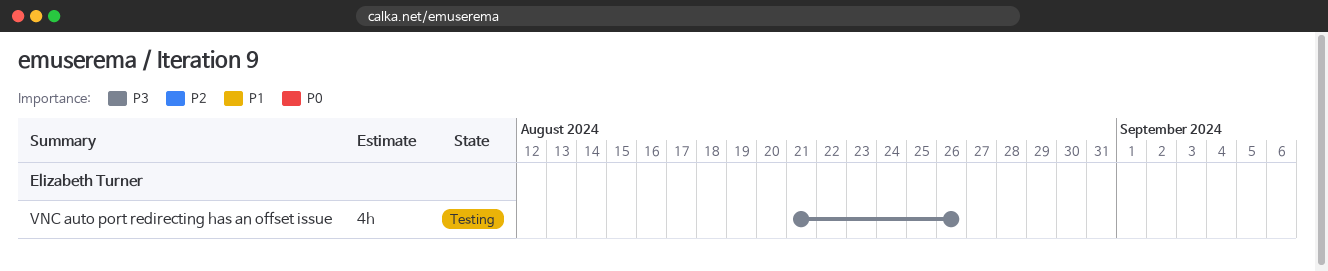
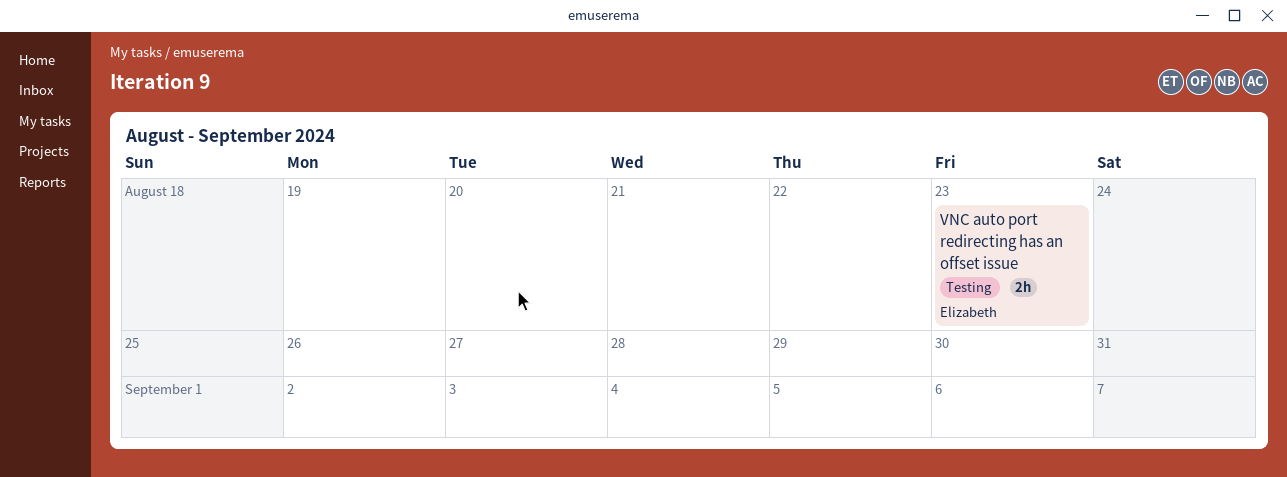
VNC auto port redirecting has an offset issue, estimate: 4h -> 2h
VNC auto port redirecting has an offset issue, due: Aug 26 -> Aug 23

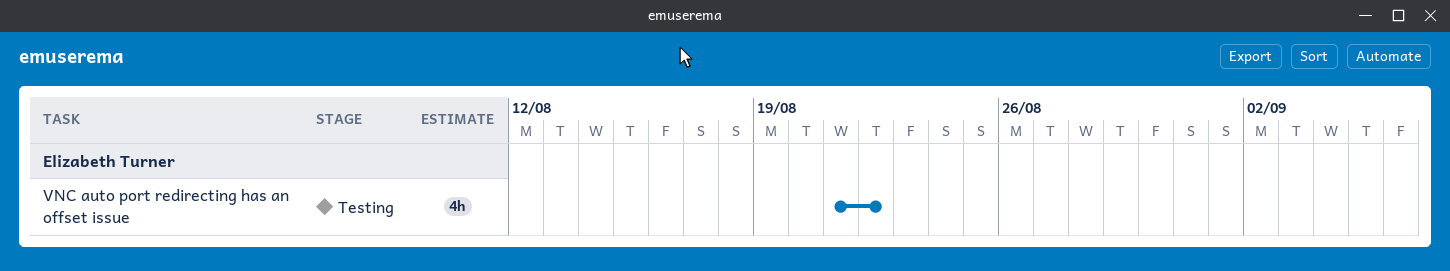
VNC auto port redirecting has an offset issue, estimate: 2h -> 4h
VNC auto port redirecting has an offset issue, due: Aug 23 -> Aug 22

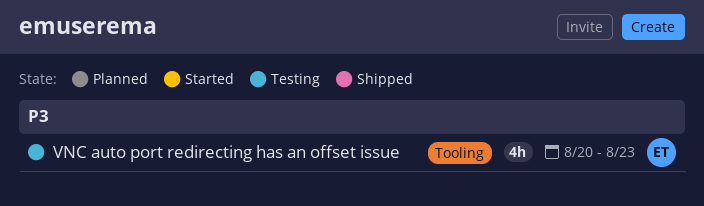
VNC auto port redirecting has an offset issue, start: Aug 21 -> Aug 20
VNC auto port redirecting has an offset issue, due: Aug 22 -> Aug 23

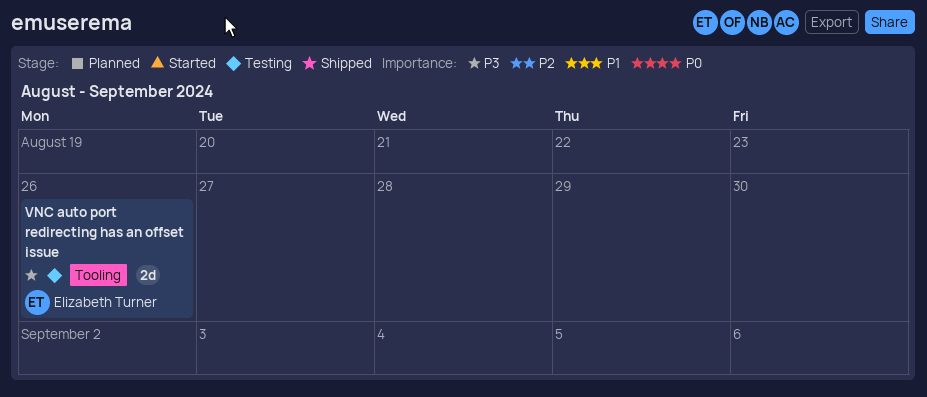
VNC auto port redirecting has an offset issue, estimate: 4h -> 2d
VNC auto port redirecting has an offset issue, due: Aug 23 -> Aug 26

